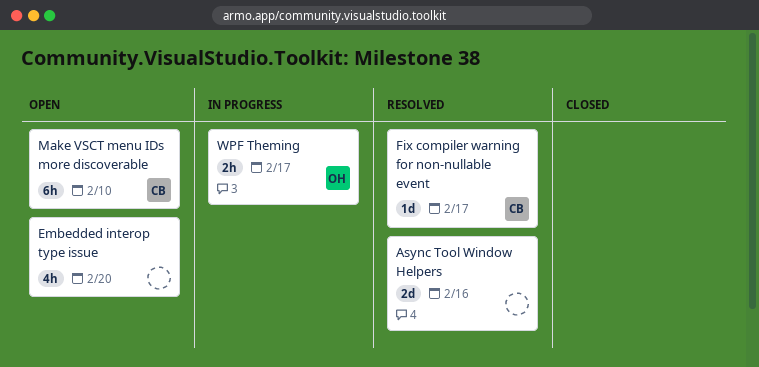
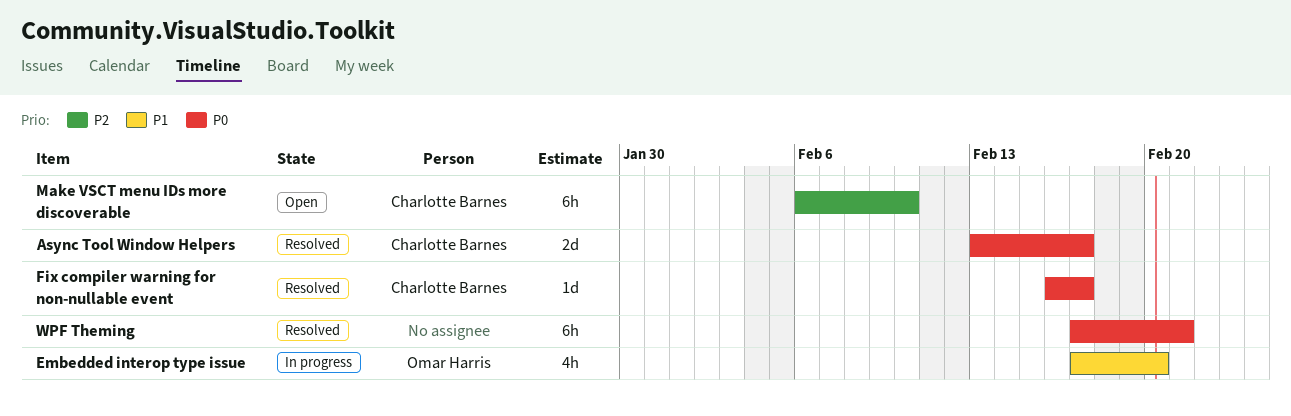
Async Tool Window Helpers, owner: none -> Charlotte Barnes
Async Tool Window Helpers, due: Feb 16 -> Feb 17
Embedded interop type issue, status: Open -> In progress
Embedded interop type issue, owner: none -> Omar Harris
WPF Theming, status: In progress -> Resolved
WPF Theming, owner: Omar Harris -> none
WPF Theming, estimate: 2h -> 6h
WPF Theming, due: Feb 17 -> Feb 21

